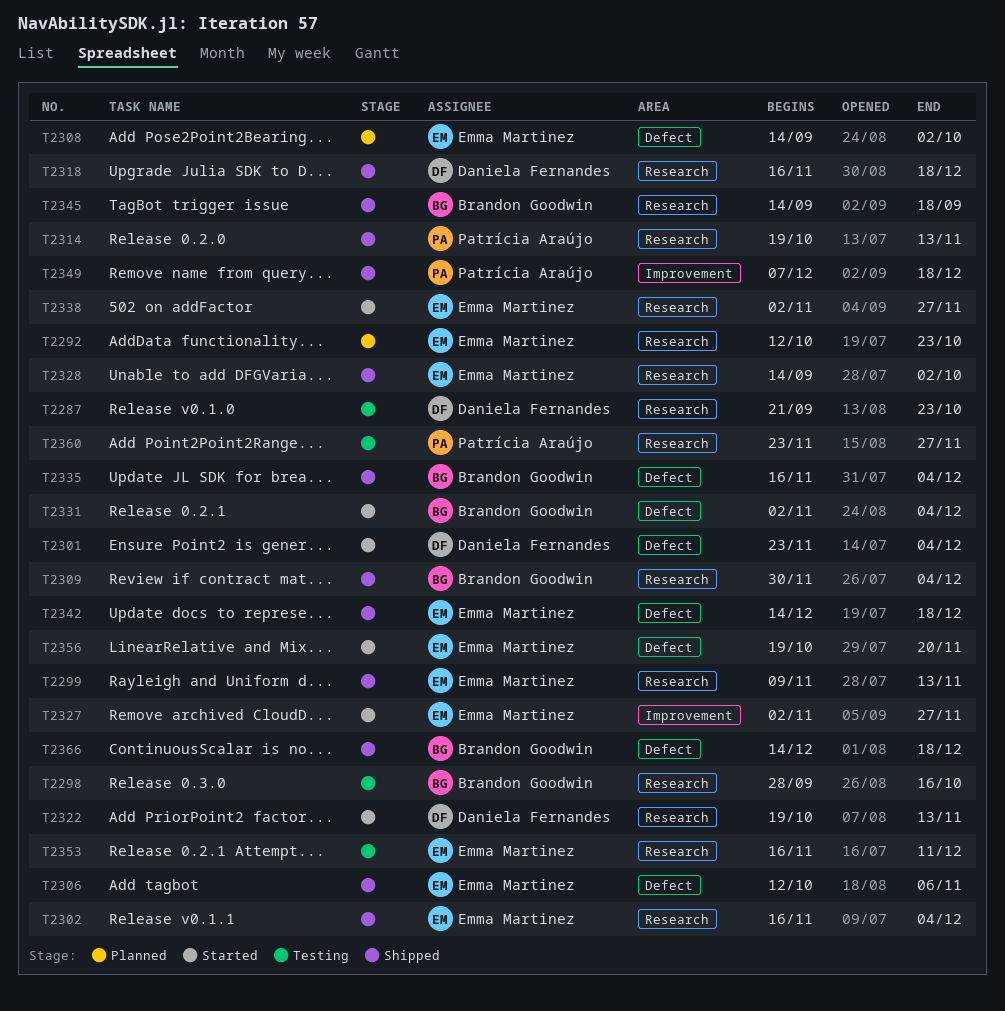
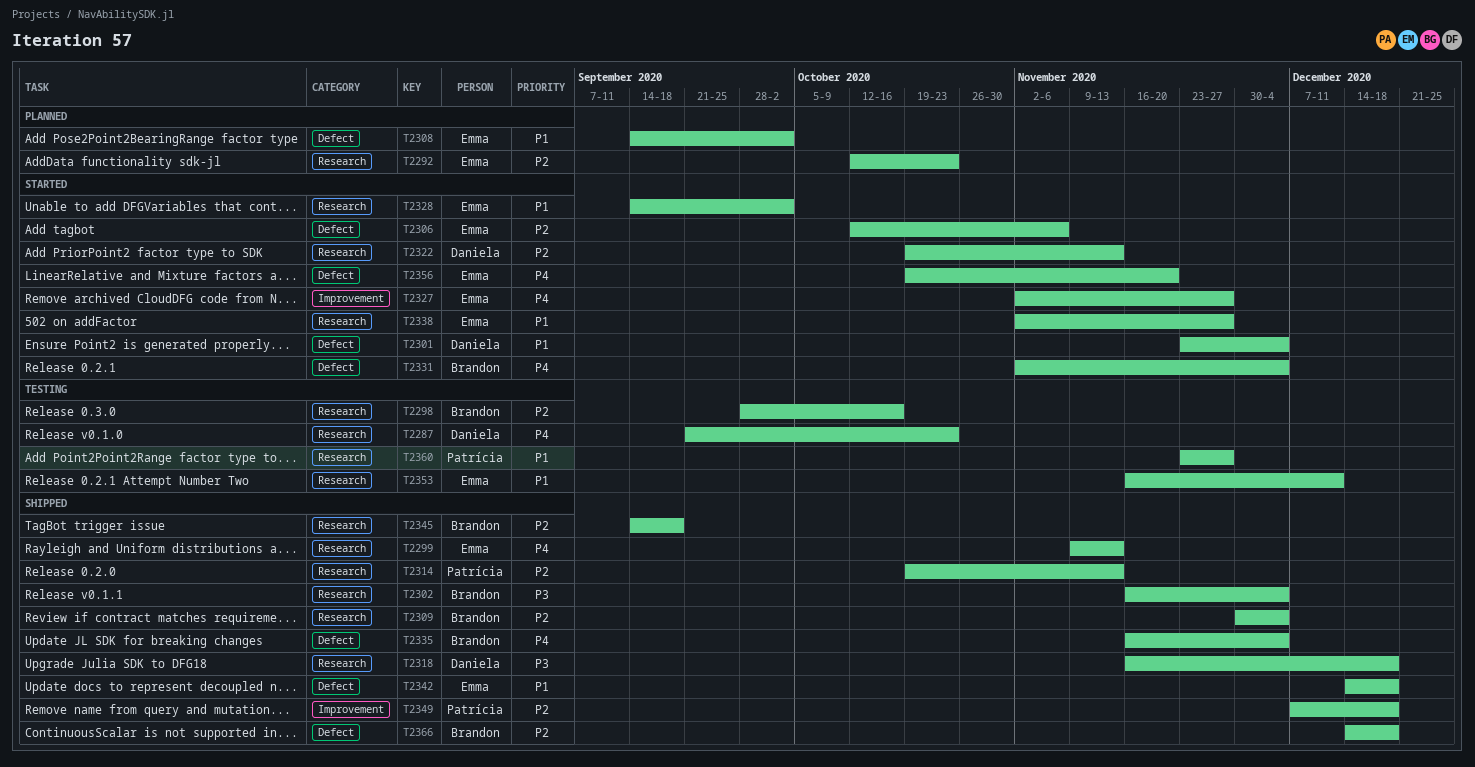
T2302, owner: Emma Martinez -> Brandon Goodwin
T2306, status: Shipped -> Started
T2328, status: Shipped -> Started

